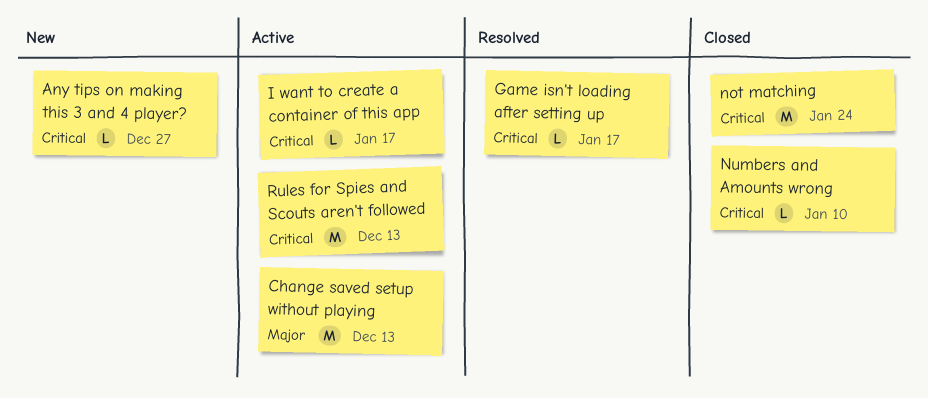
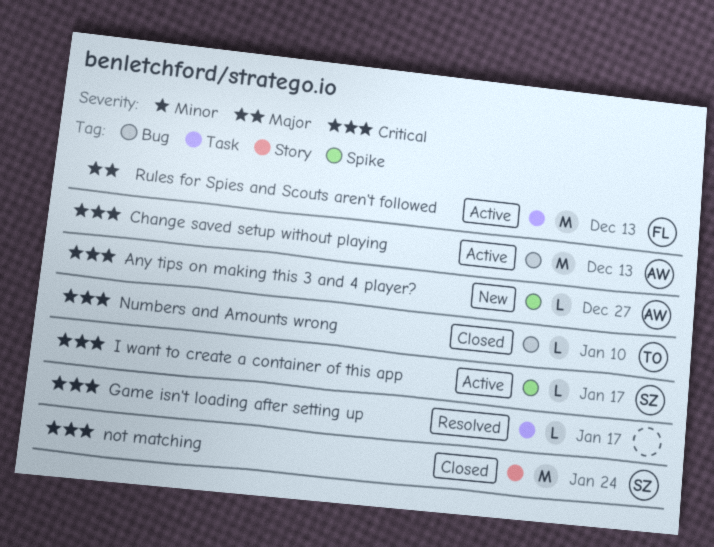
Change saved setup without playing, priority: Major -> Critical
Rules for Spies and Scouts aren't followed, priority: Critical -> Major

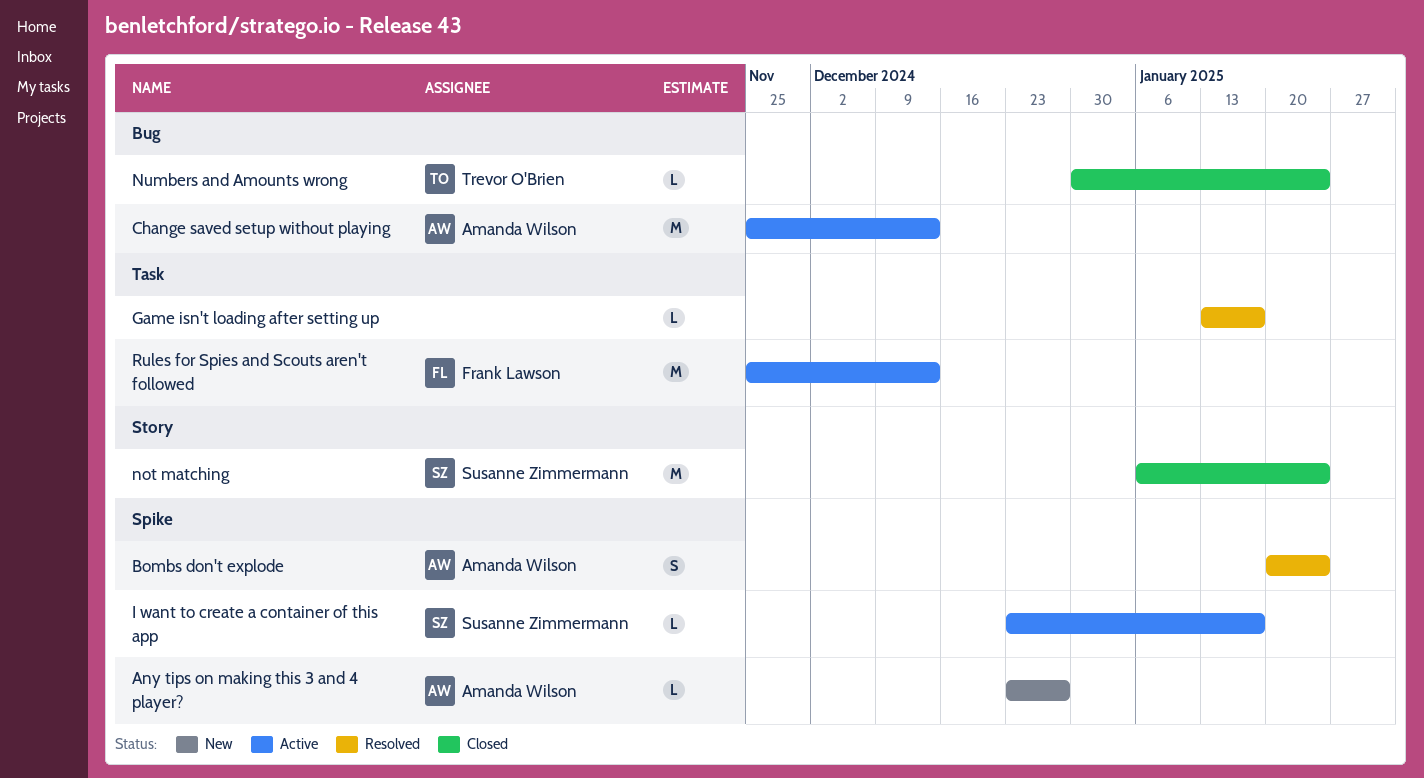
Bombs don't explode: none -> present
Numbers and Amounts wrong, due: Jan 10 -> Jan 24

